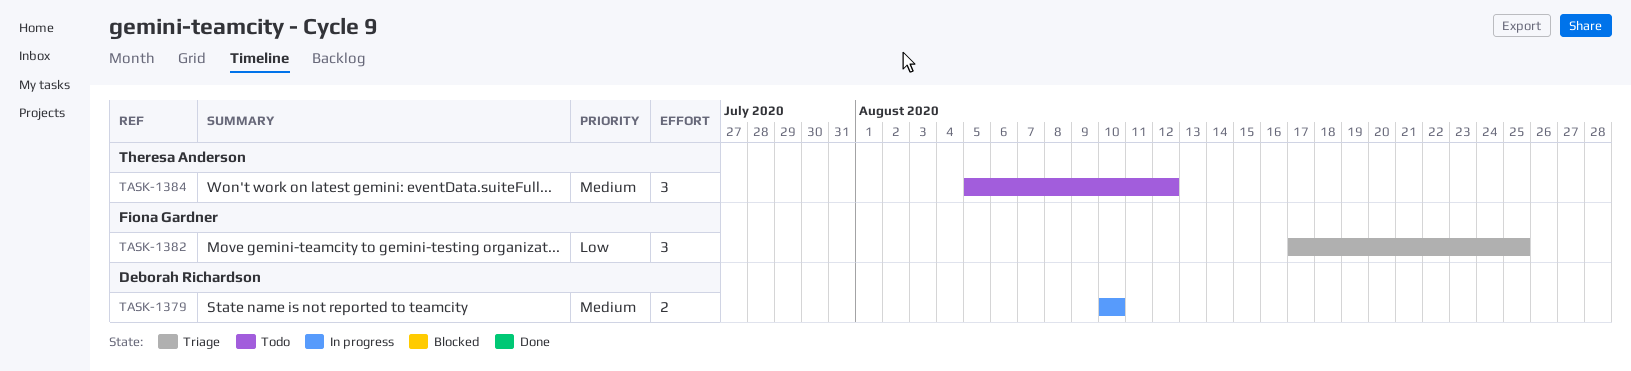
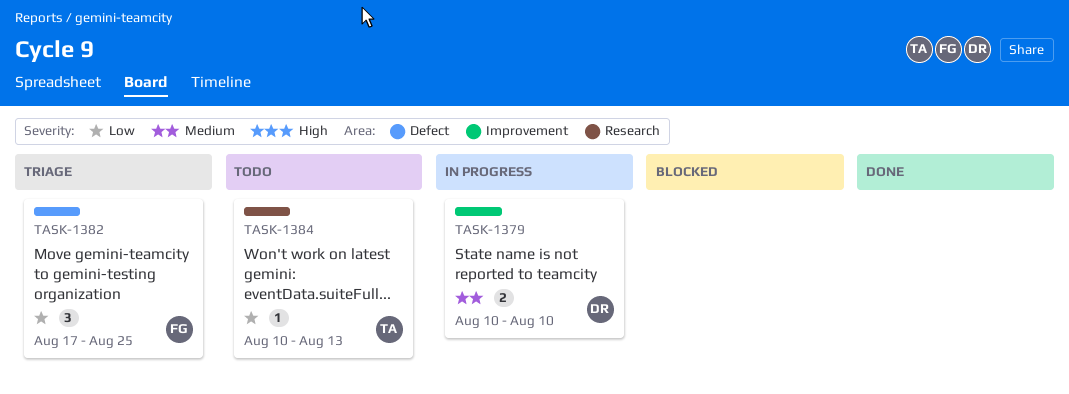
TASK-1384, priority: Medium -> Low
TASK-1384, estimate: 3 -> 1
TASK-1384, start: Aug 5 -> Aug 10
TASK-1384, due: Aug 12 -> Aug 13

